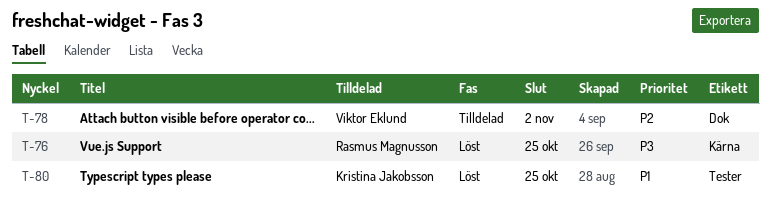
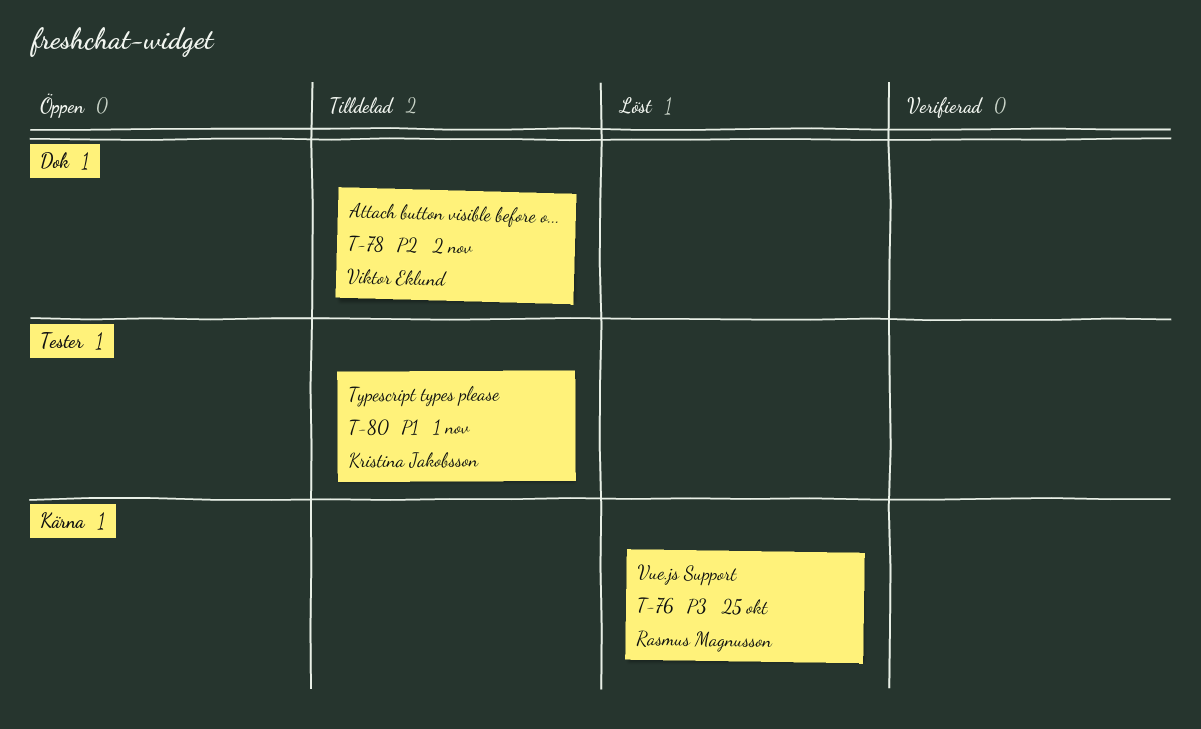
T-80, status: Löst -> Tilldelad
T-80, due: Oct 25 -> Nov 1

